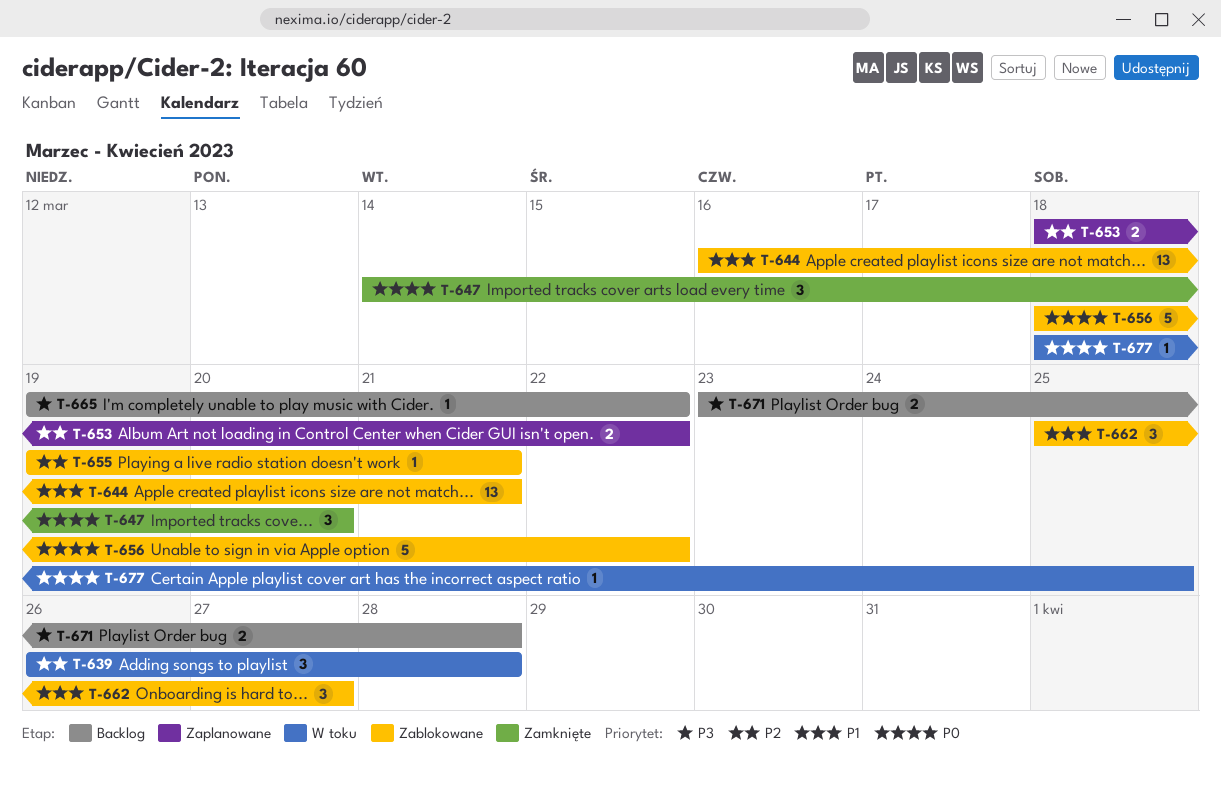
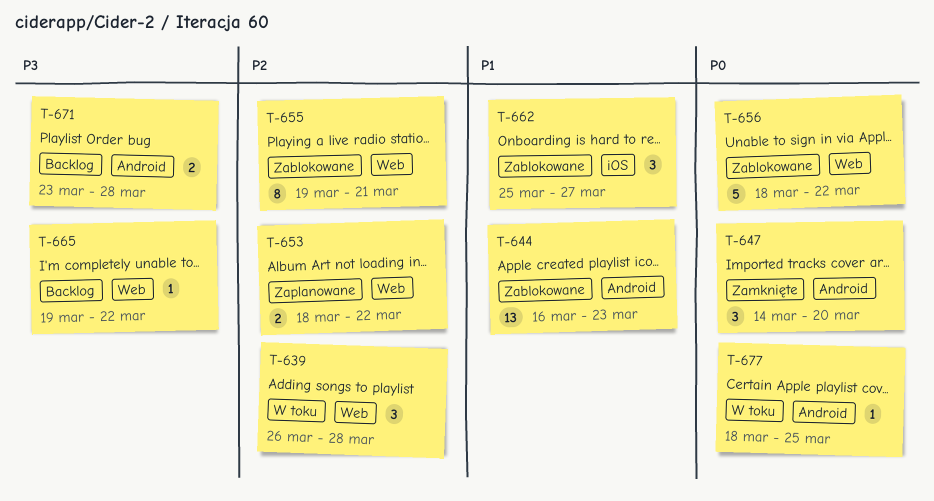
T-644, due: Mar 21 -> Mar 23
T-655, estimate: 1 -> 8

